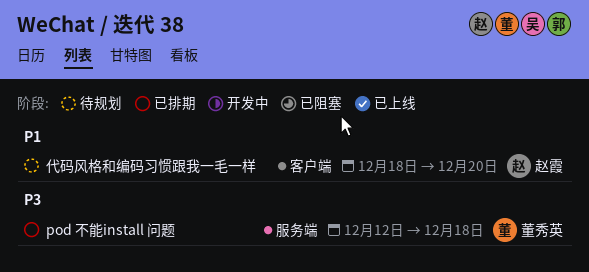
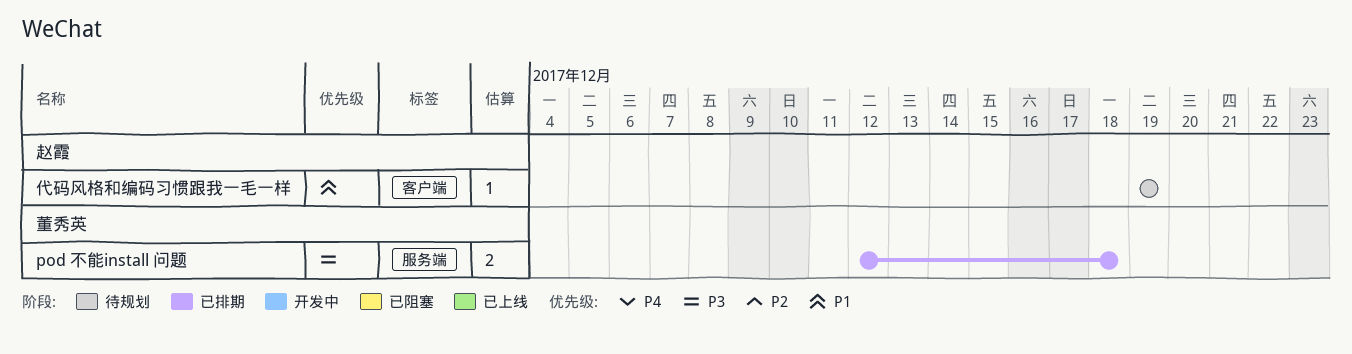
代码风格和编码习惯跟我一毛一样, start: Dec 18 -> Dec 19
代码风格和编码习惯跟我一毛一样, due: Dec 20 -> Dec 19

